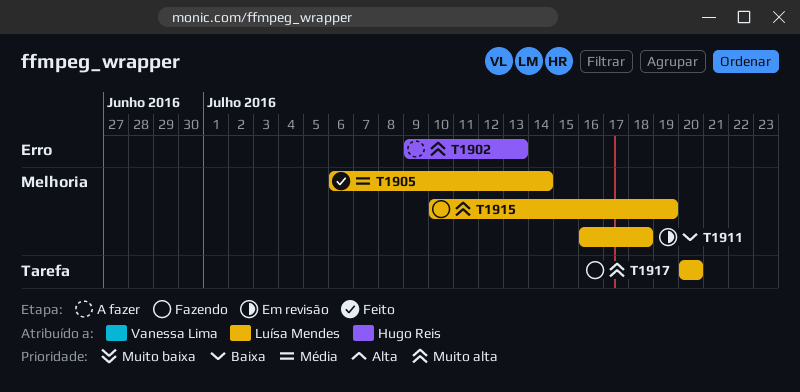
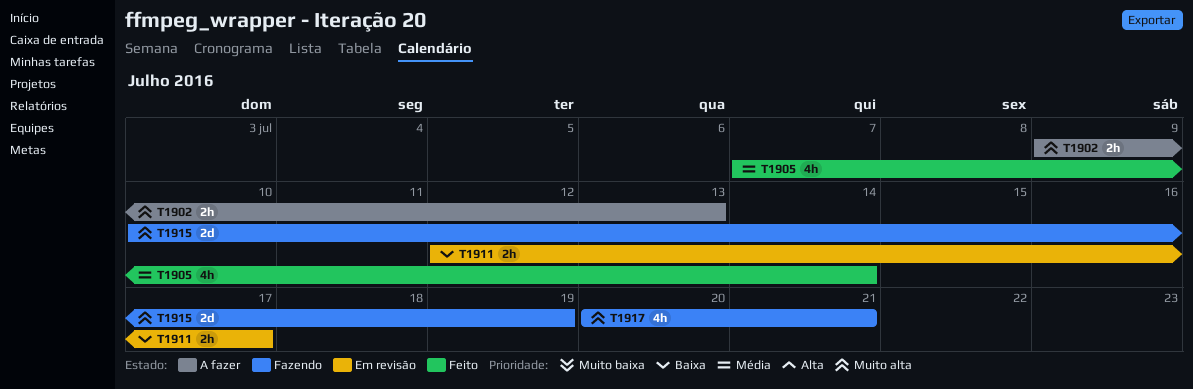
T1905, start: Jul 6 -> Jul 7
T1911, start: Jul 16 -> Jul 12
T1911, due: Jul 18 -> Jul 17
T1917, due: Jul 20 -> Jul 21

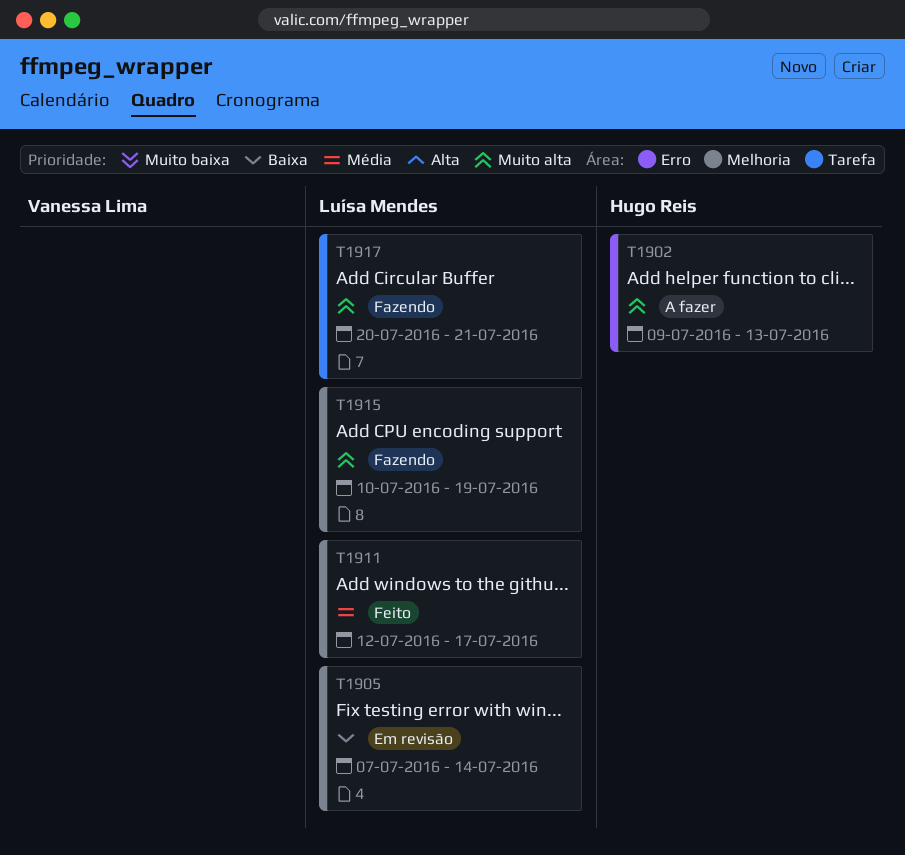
T1905, status: Feito -> Em revisão
T1905, priority: Média -> Baixa
T1911, status: Em revisão -> Feito
T1911, priority: Baixa -> Média

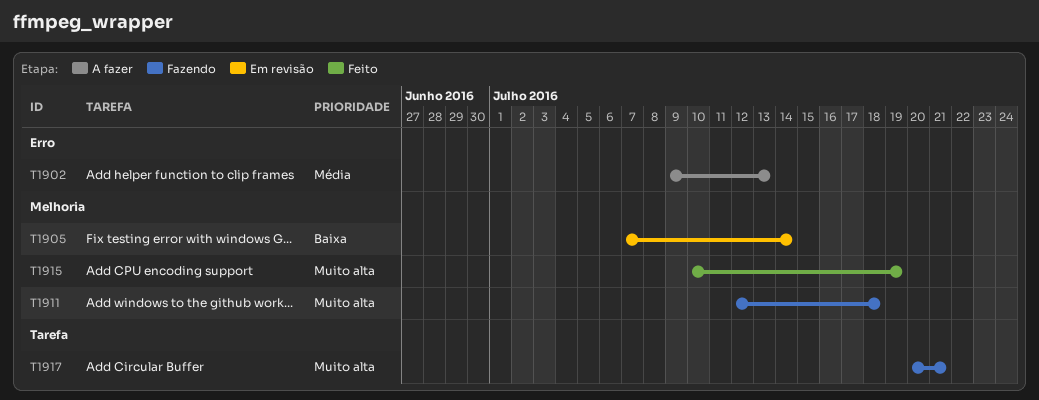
T1902, priority: Muito alta -> Média
T1911, status: Feito -> Fazendo
T1911, priority: Média -> Muito alta
T1911, due: Jul 17 -> Jul 18
T1915, status: Fazendo -> Feito

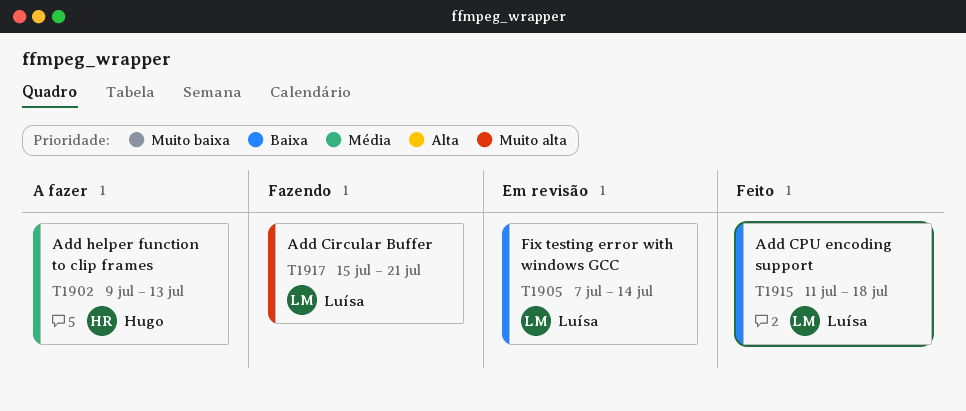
T1911: present -> none
T1915, priority: Muito alta -> Baixa
T1915, start: Jul 10 -> Jul 11
T1915, due: Jul 19 -> Jul 18
T1917, start: Jul 20 -> Jul 15

